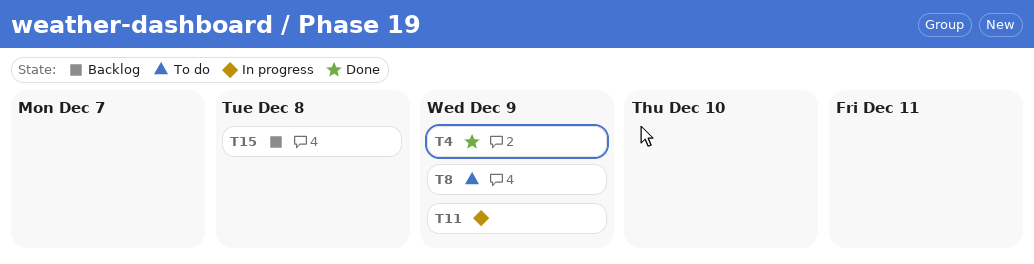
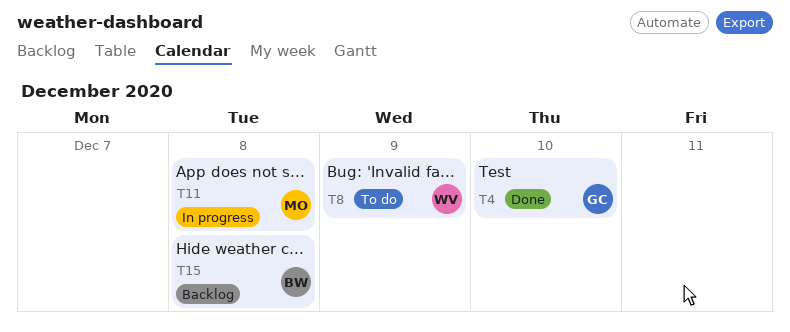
T4, due: Dec 9 -> Dec 10
T11, due: Dec 9 -> Dec 8

